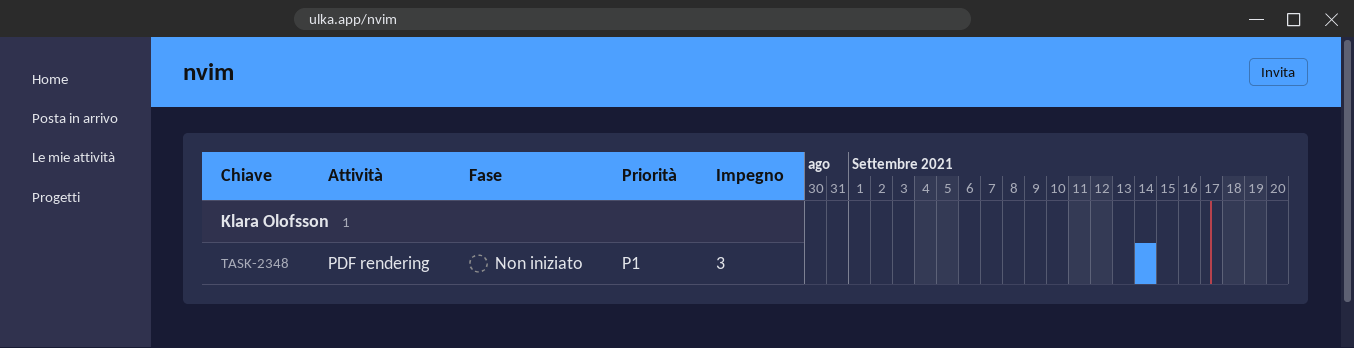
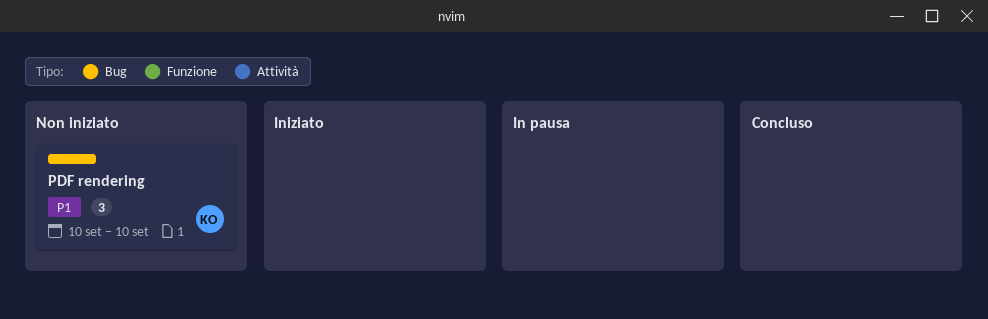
PDF rendering, start: Sep 14 -> Sep 10
PDF rendering, due: Sep 14 -> Sep 10

